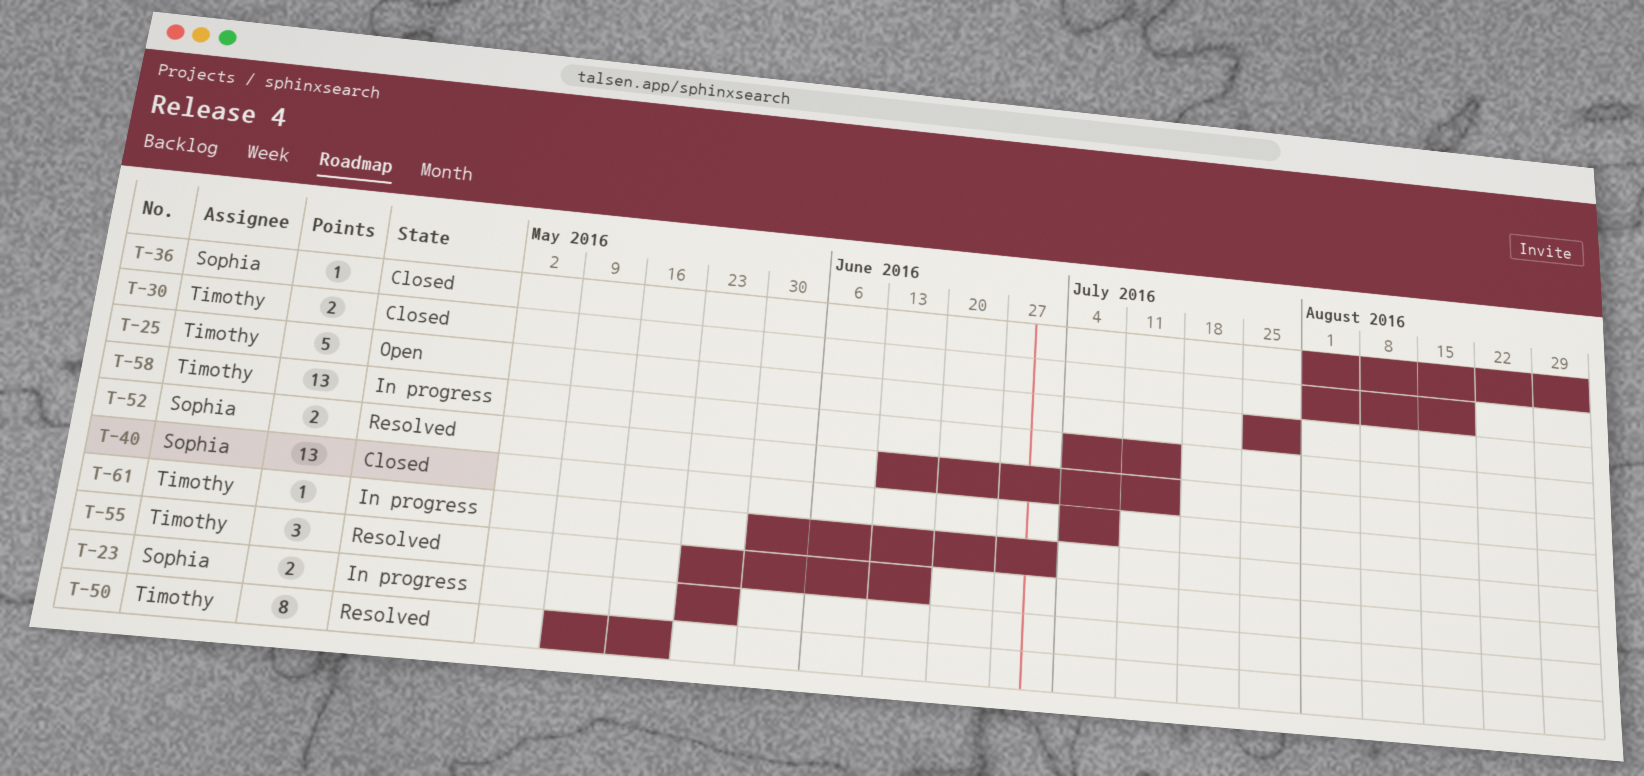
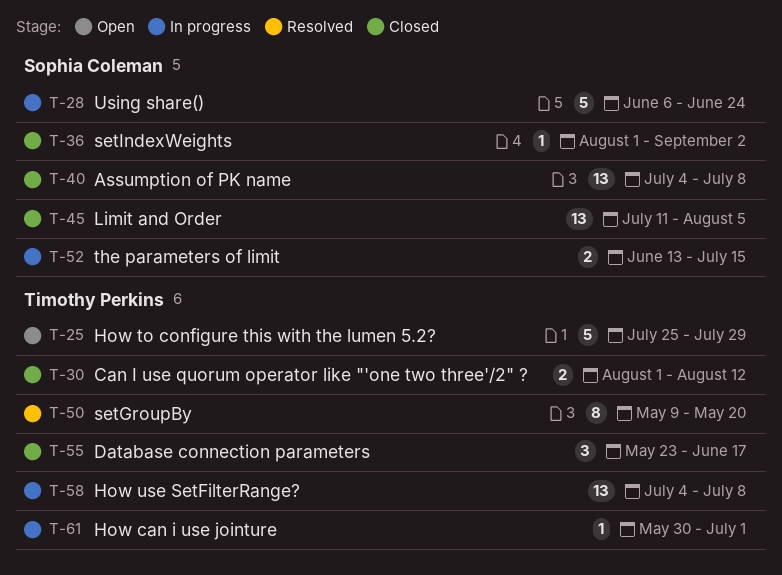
T-23: present -> none
T-28: none -> present
T-30, due: Aug 19 -> Aug 12
T-45: none -> present
T-52, status: Resolved -> In progress
T-55, status: Resolved -> Closed
T-58, due: Jul 15 -> Jul 8

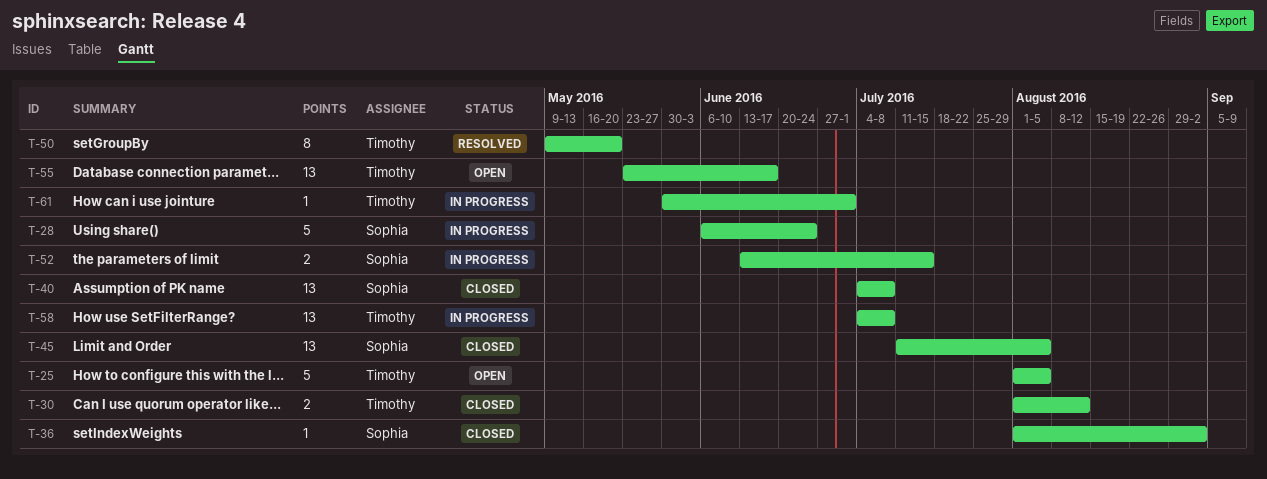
T-25, start: Jul 25 -> Aug 1
T-25, due: Jul 29 -> Aug 5
T-55, status: Closed -> Open
T-55, estimate: 3 -> 13

